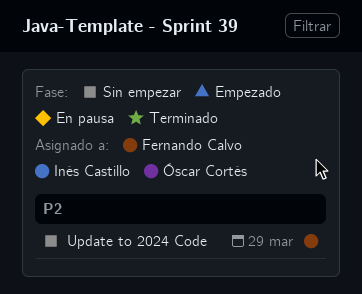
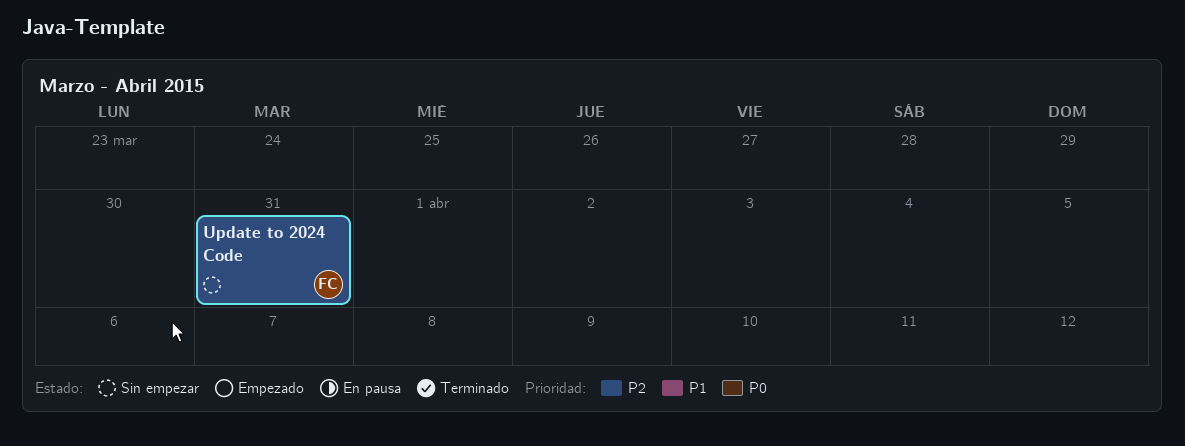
Update to 2024 Code, due: Mar 29 -> Mar 31

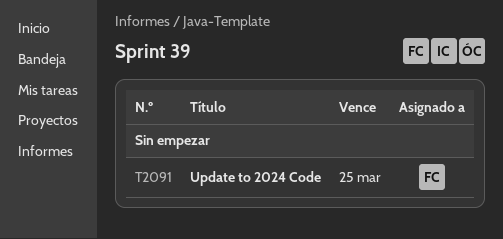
Update to 2024 Code, due: Mar 31 -> Mar 25

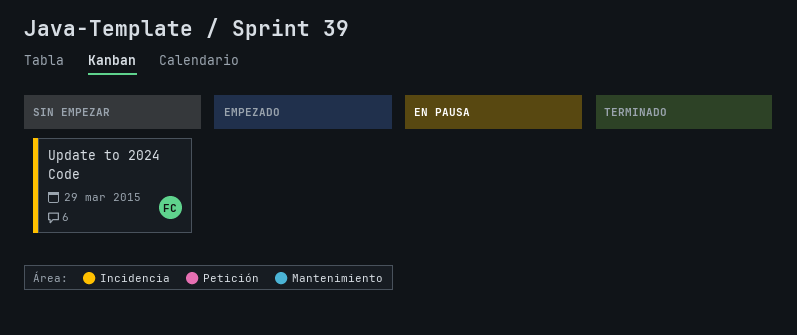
Update to 2024 Code, due: Mar 25 -> Mar 29

